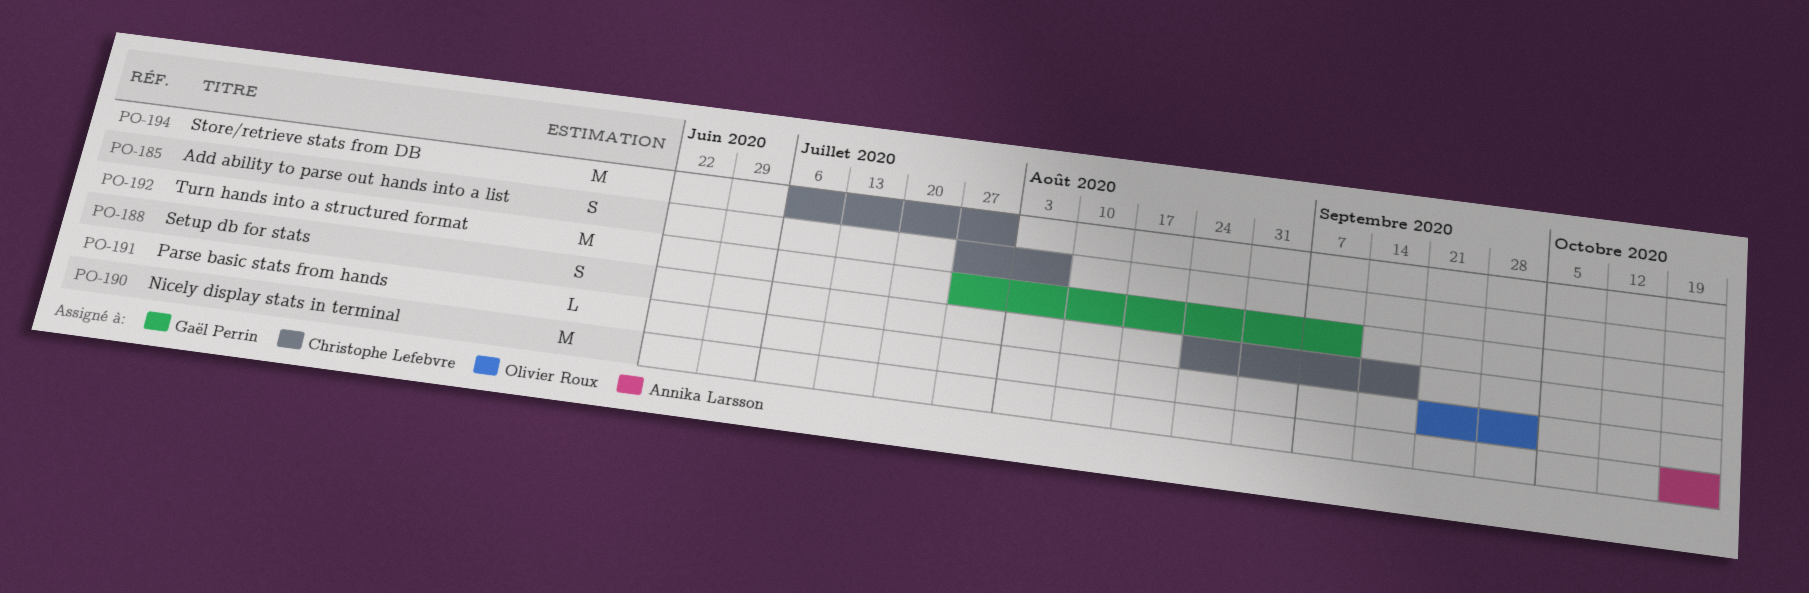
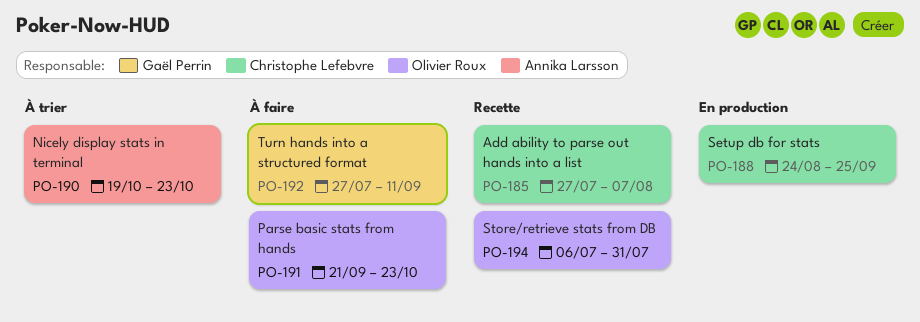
PO-188, due: Sep 18 -> Sep 25
PO-191, due: Oct 2 -> Oct 23
PO-194, owner: Christophe Lefebvre -> Olivier Roux

